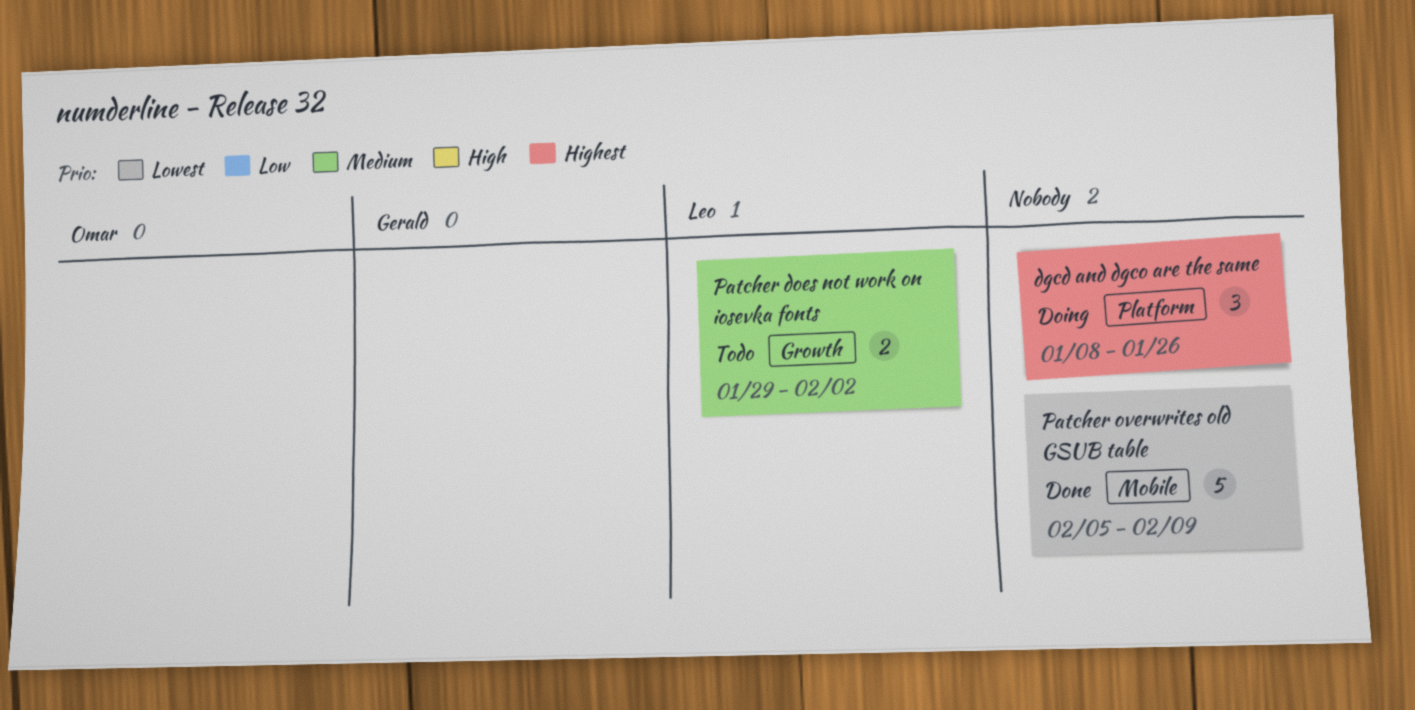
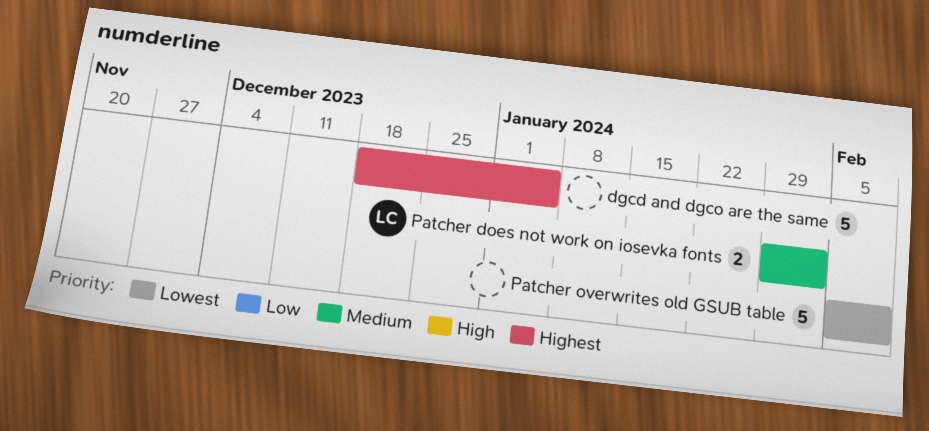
dgcd and dgco are the same, estimate: 3 -> 5
dgcd and dgco are the same, start: Jan 8 -> Dec 18
dgcd and dgco are the same, due: Jan 26 -> Jan 5

